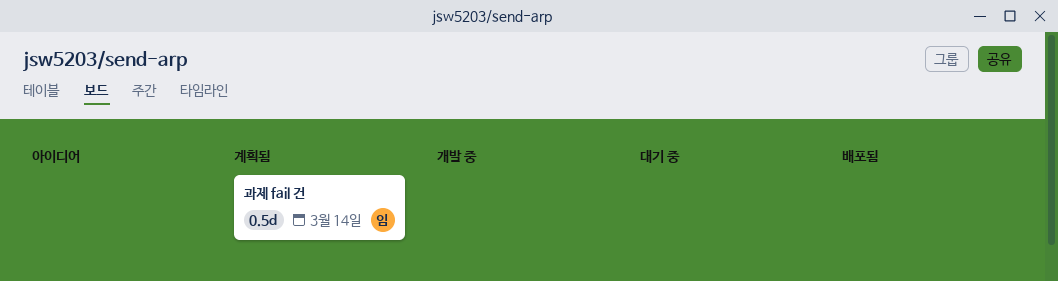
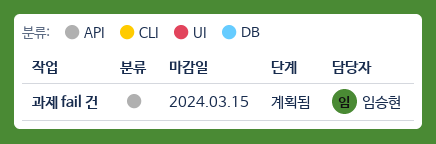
과제 fail 건, due: Mar 14 -> Mar 15

